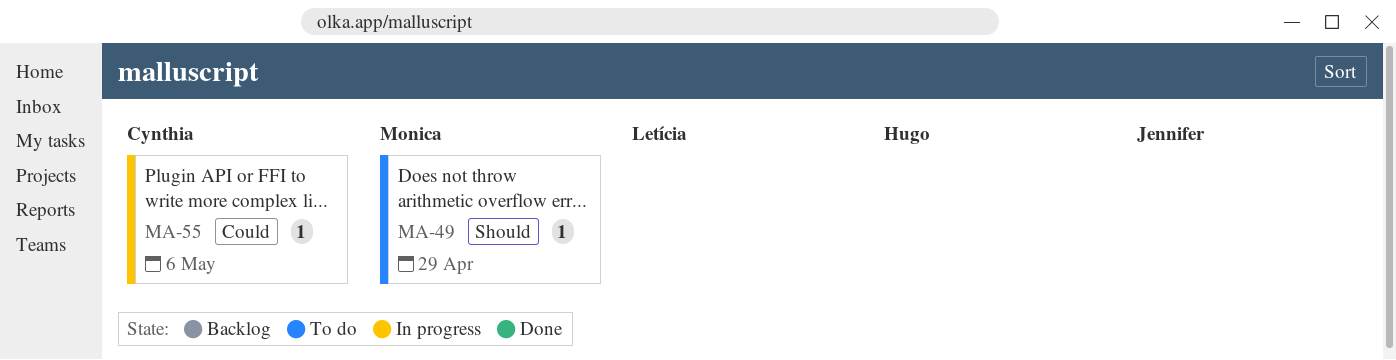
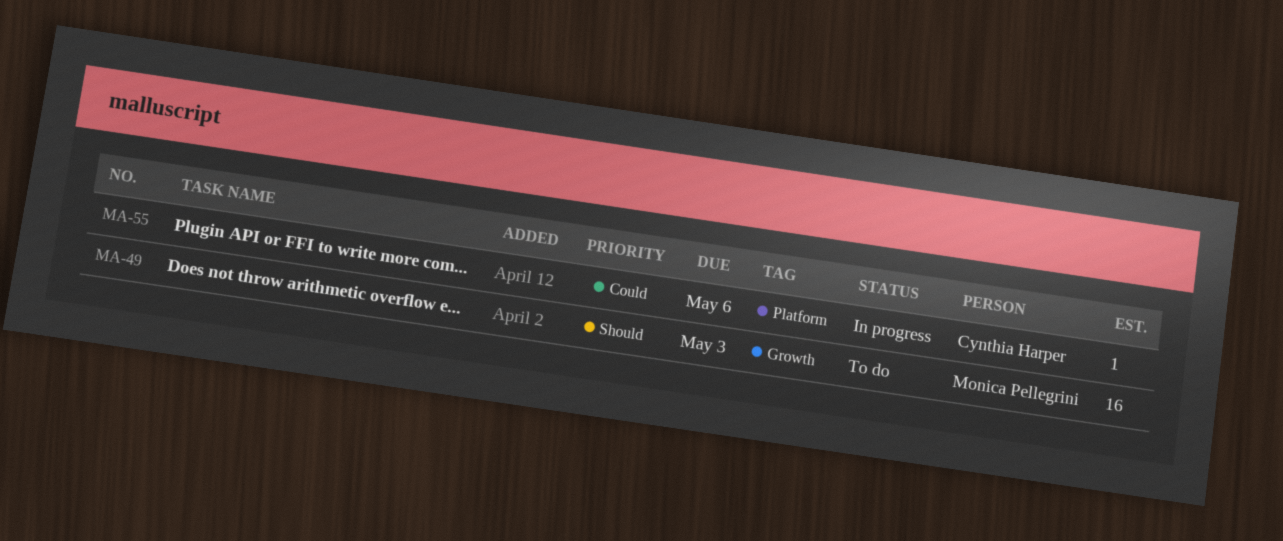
MA-49, estimate: 1 -> 16
MA-49, due: Apr 29 -> May 3

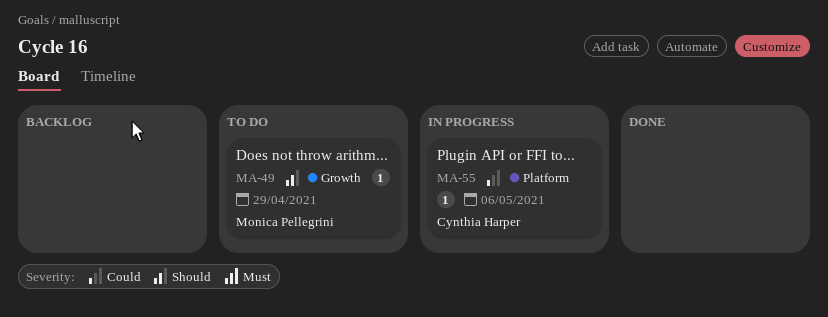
MA-49, estimate: 16 -> 1
MA-49, due: May 3 -> Apr 29

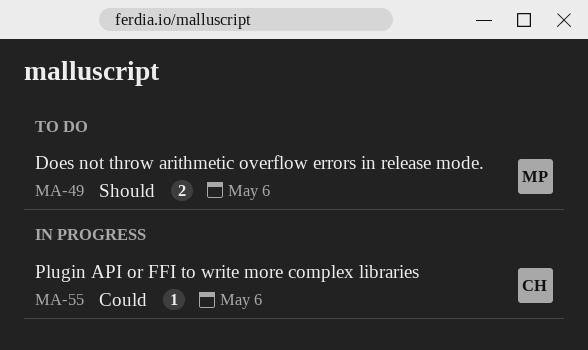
MA-49, estimate: 1 -> 2
MA-49, due: Apr 29 -> May 6

